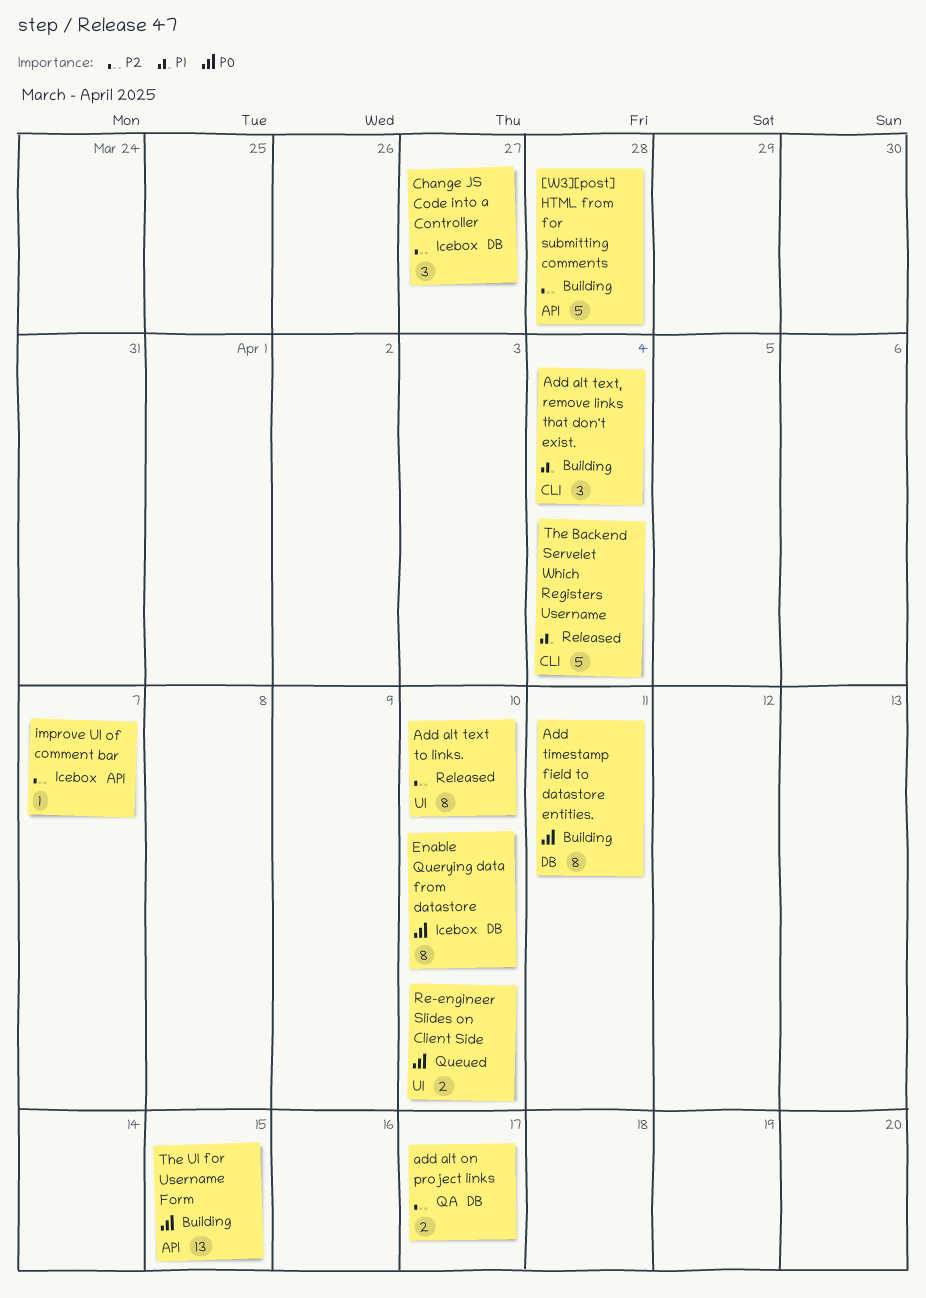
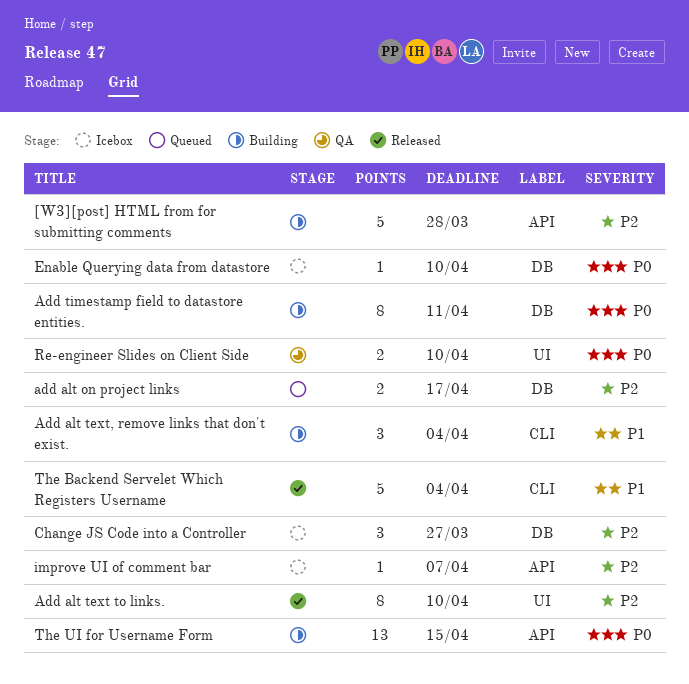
add alt on project links, status: QA -> Queued
Enable Querying data from datastore, estimate: 8 -> 1
Re-engineer Slides on Client Side, status: Queued -> QA

